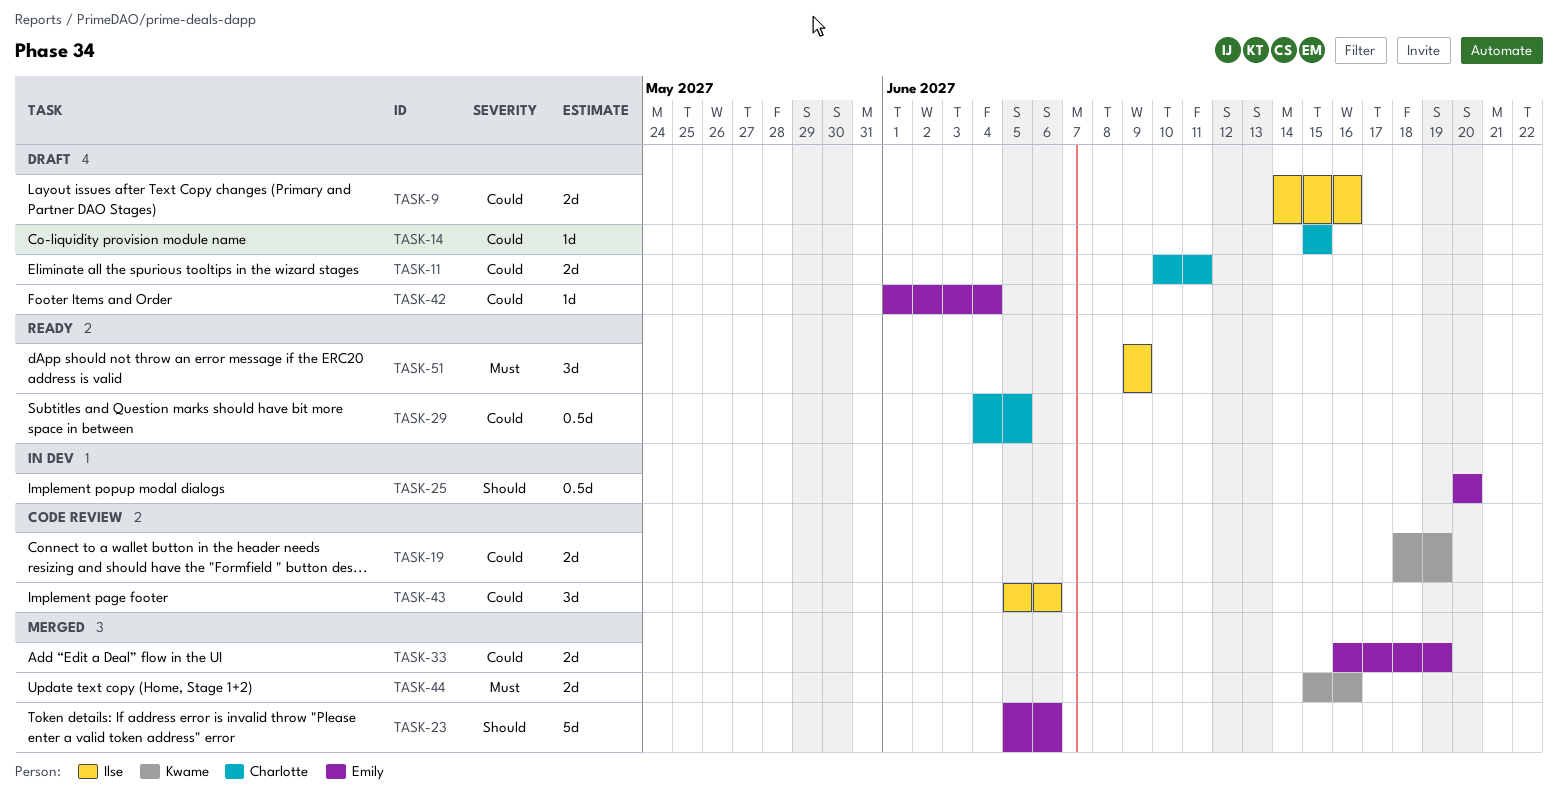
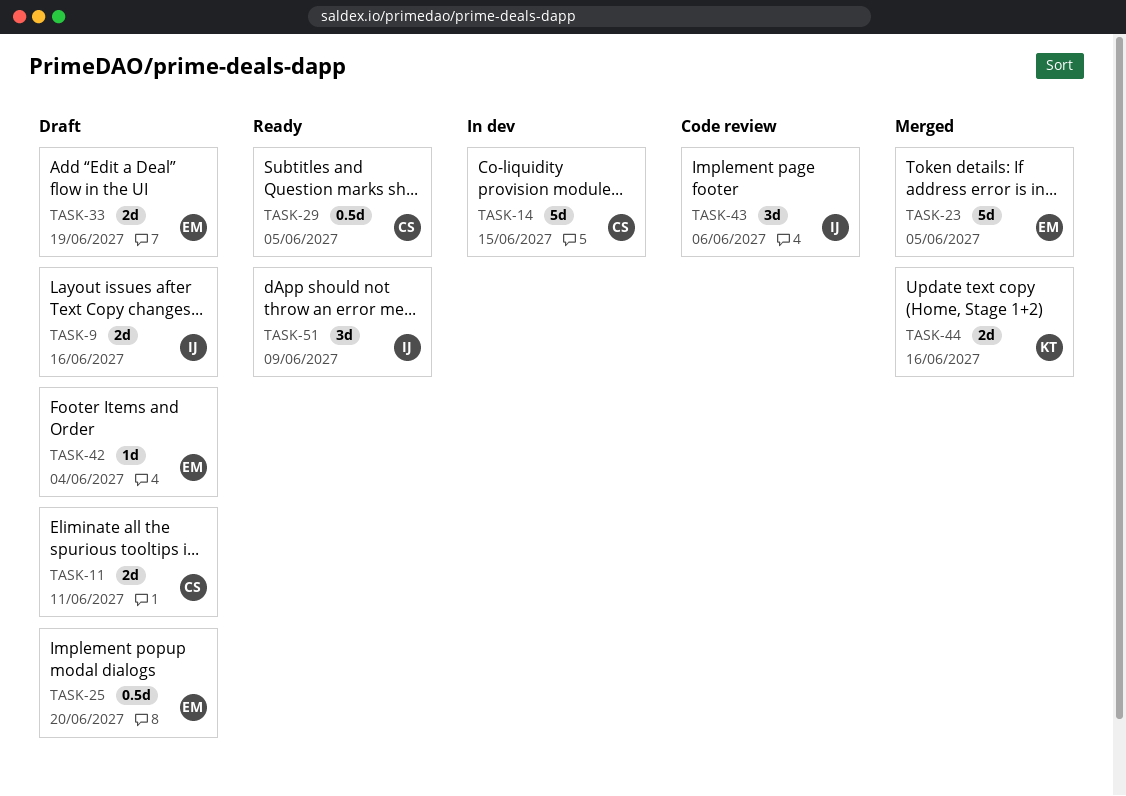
TASK-14, status: Draft -> In dev
TASK-14, estimate: 1d -> 5d
TASK-19: present -> none
TASK-23, due: Jun 6 -> Jun 5
TASK-25, status: In dev -> Draft
TASK-33, status: Merged -> Draft

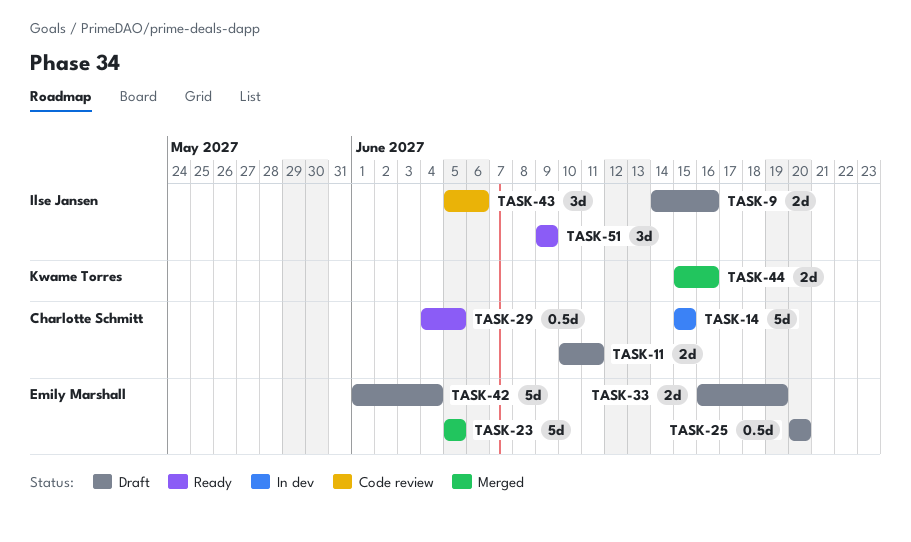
TASK-42, estimate: 1d -> 5d

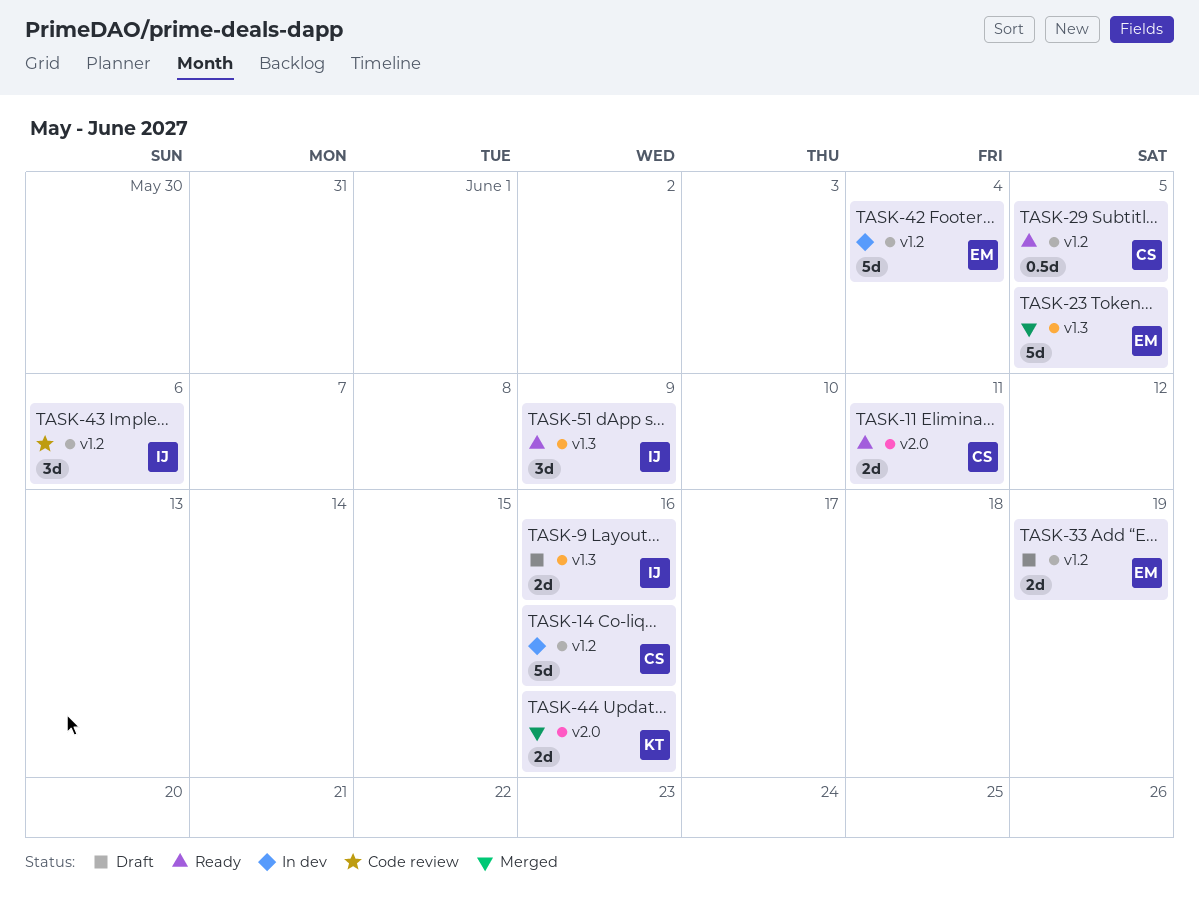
TASK-11, status: Draft -> Ready
TASK-14, due: Jun 15 -> Jun 16
TASK-25: present -> none
TASK-42, status: Draft -> In dev

